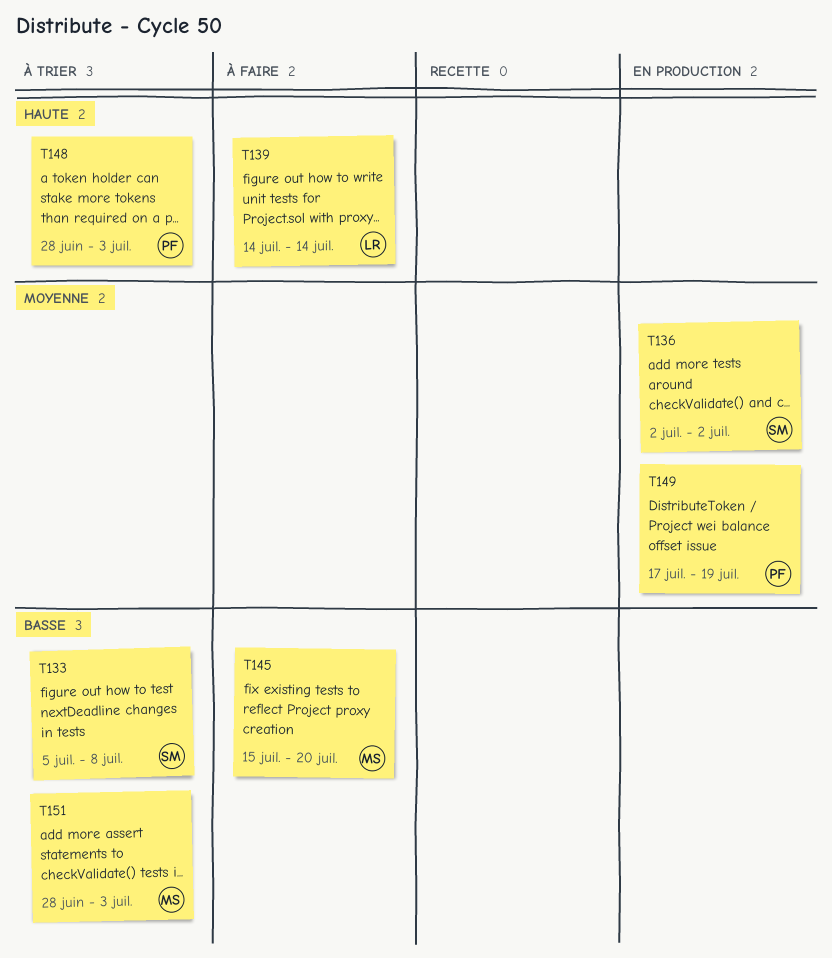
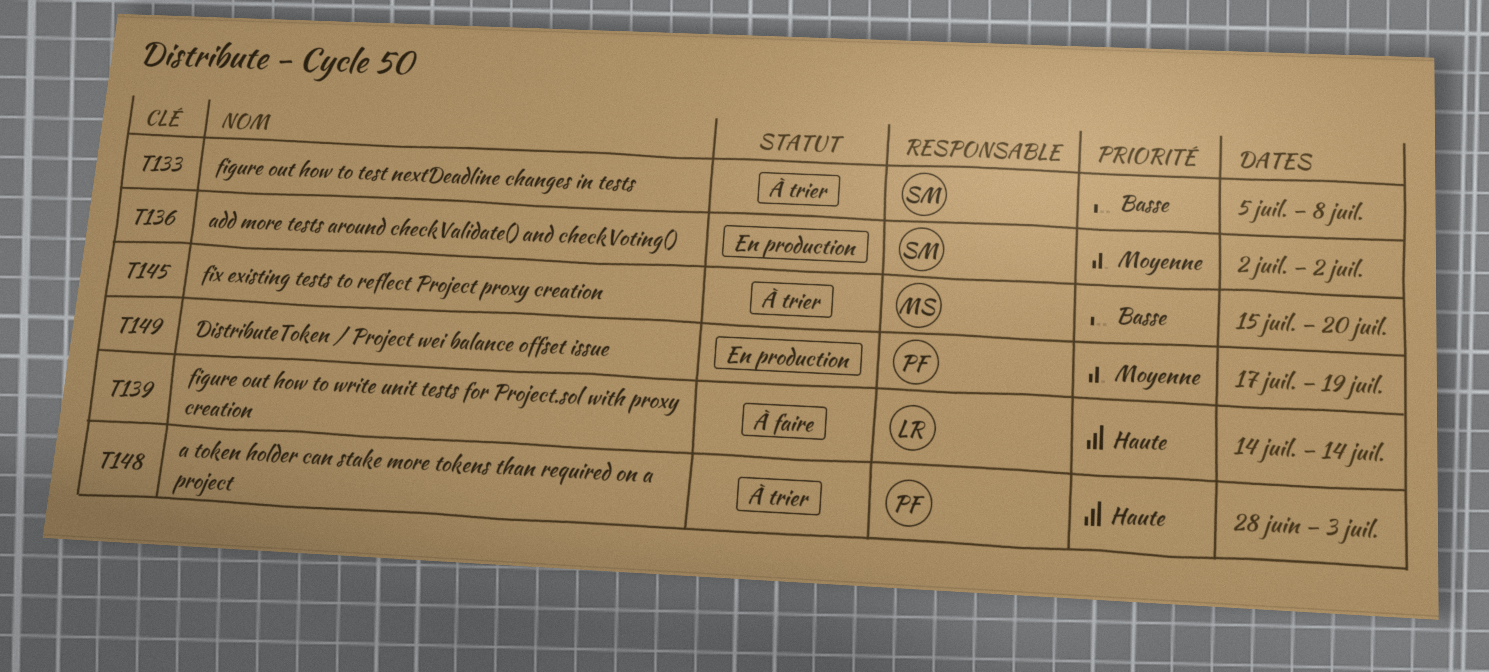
T145, status: À faire -> À trier
T151: present -> none

